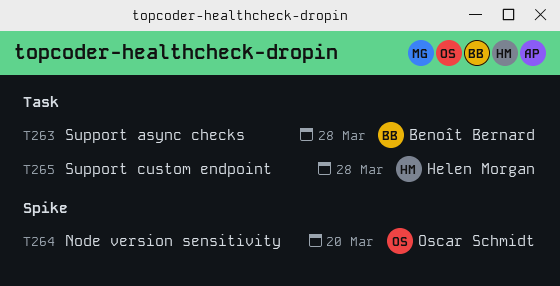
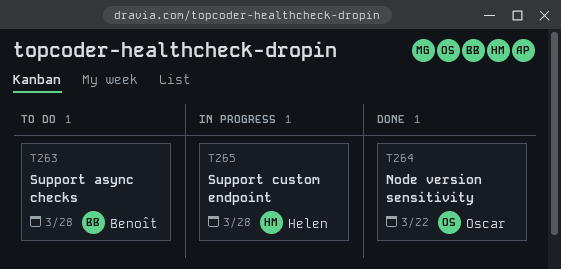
T264, due: Mar 20 -> Mar 22

